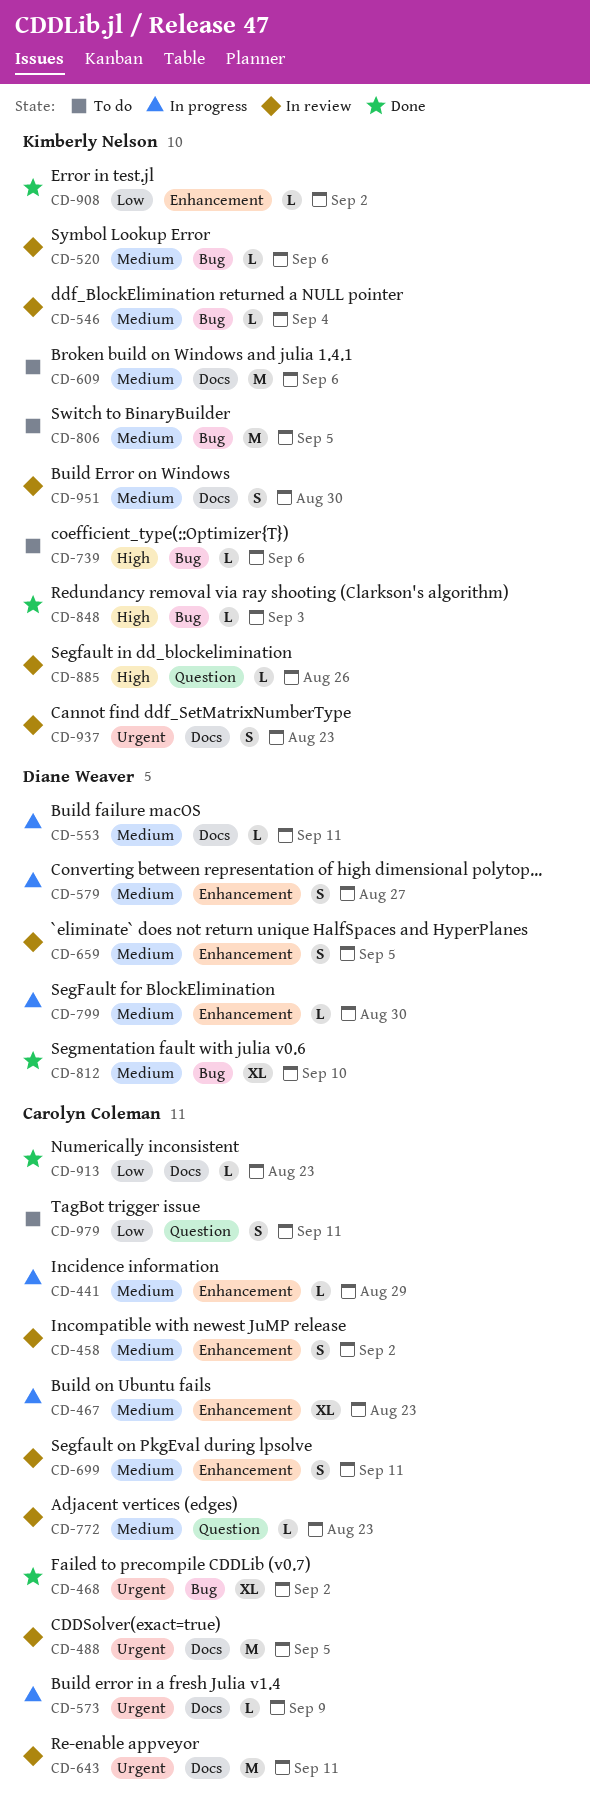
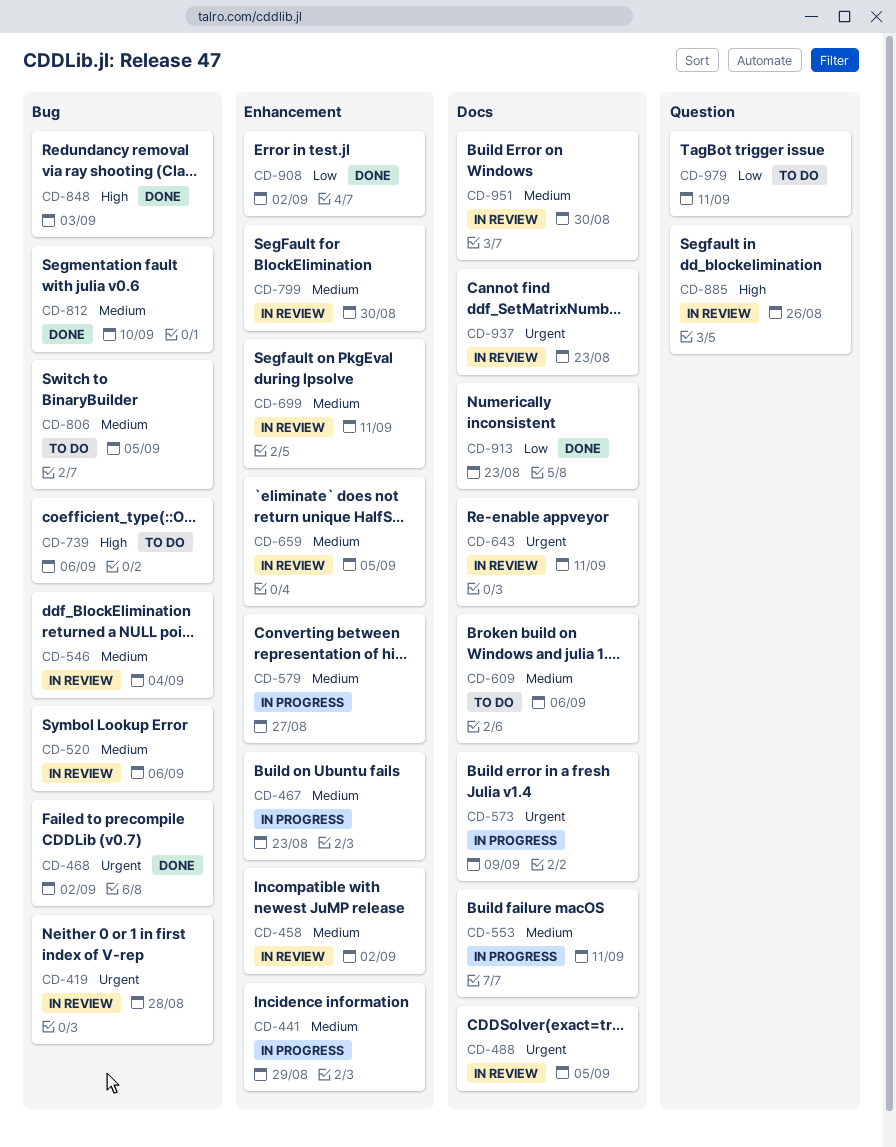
CD-419: none -> present
CD-772: present -> none
CD-799, status: In progress -> In review

